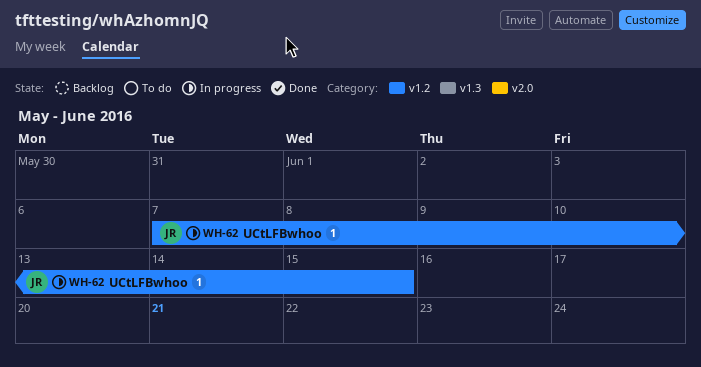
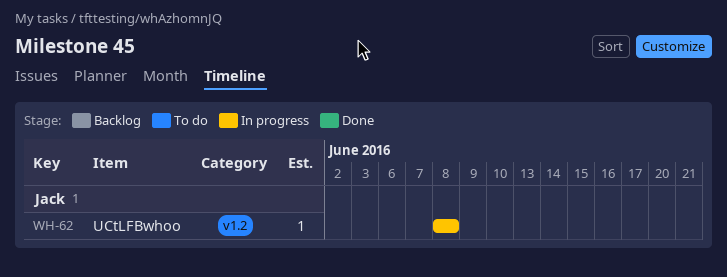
WH-62, start: Jun 7 -> Jun 8
WH-62, due: Jun 15 -> Jun 8

